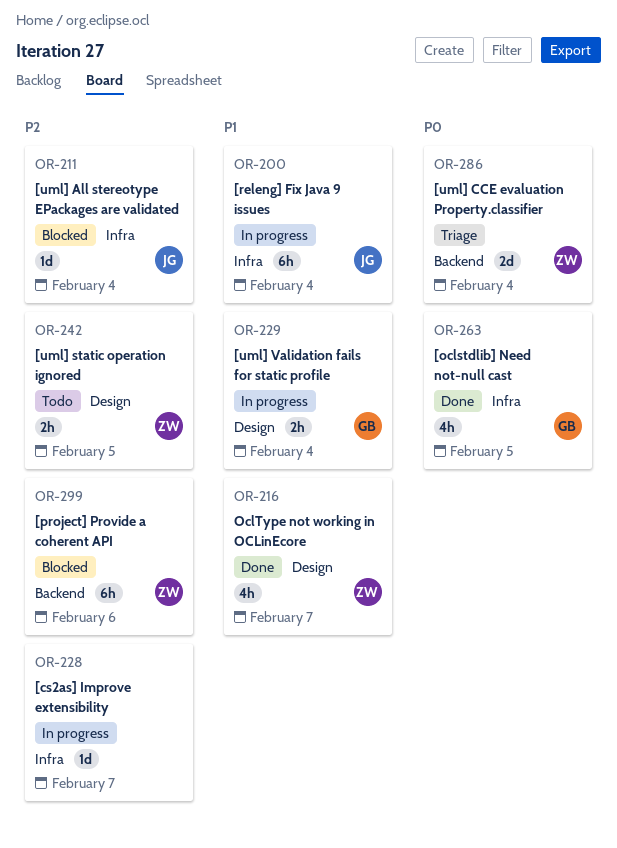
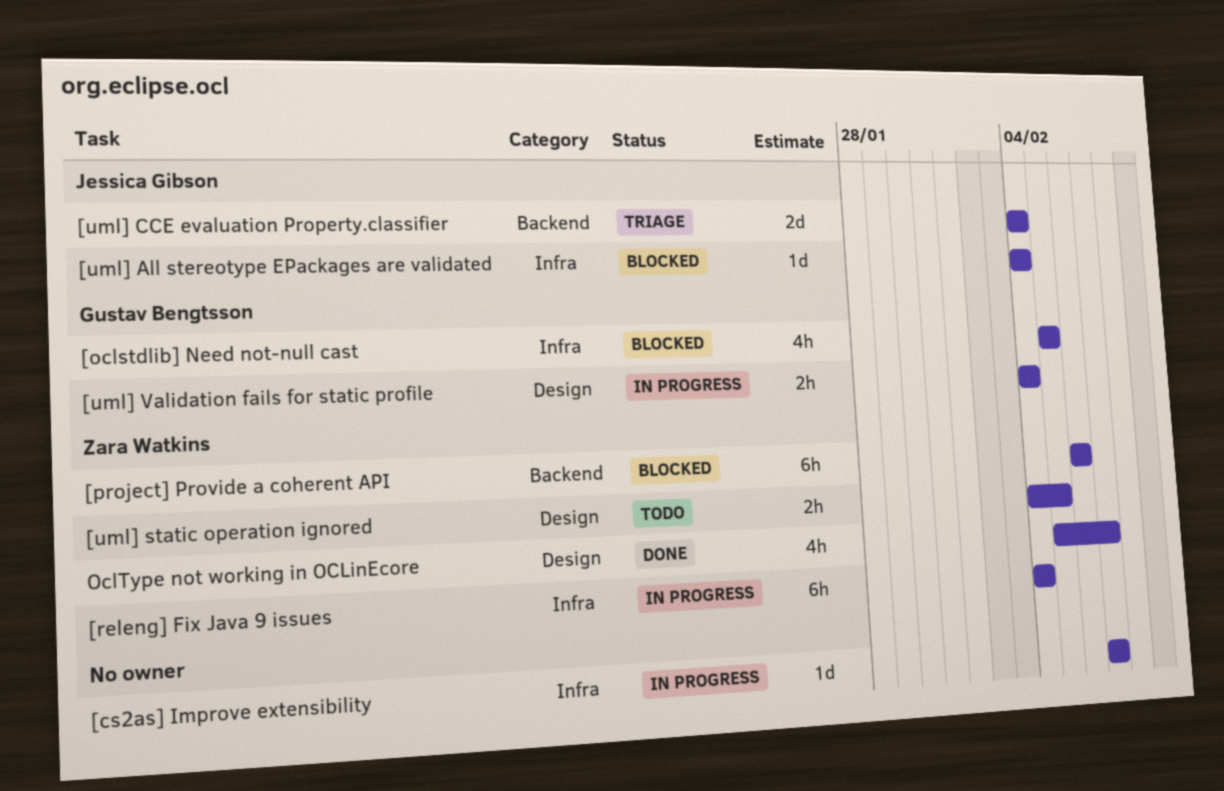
[oclstdlib] Need not-null cast, status: Done -> Blocked
[releng] Fix Java 9 issues, owner: Jessica Gibson -> Zara Watkins
[uml] CCE evaluation Property.classifier, owner: Zara Watkins -> Jessica Gibson

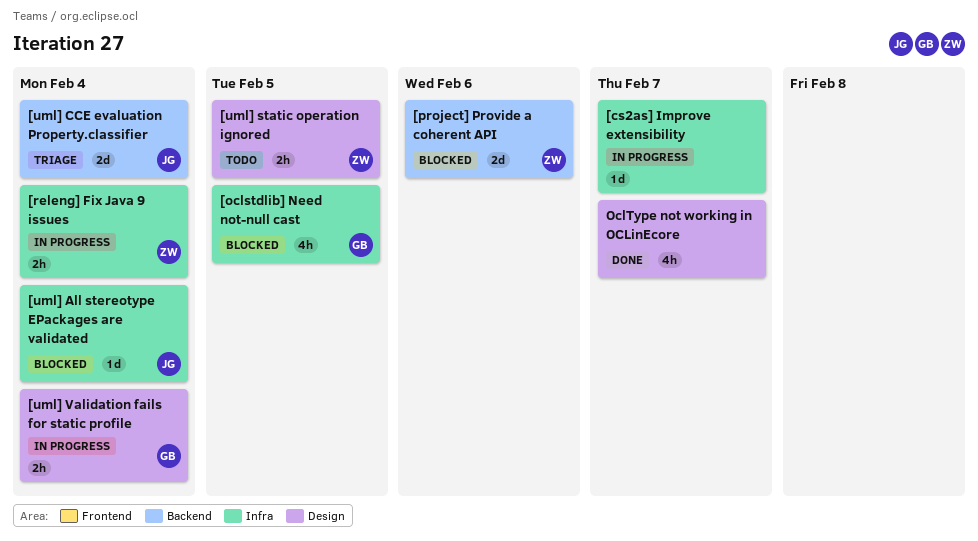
[project] Provide a coherent API, estimate: 6h -> 2d
[releng] Fix Java 9 issues, estimate: 6h -> 2h
OclType not working in OCLinEcore, owner: Zara Watkins -> none

